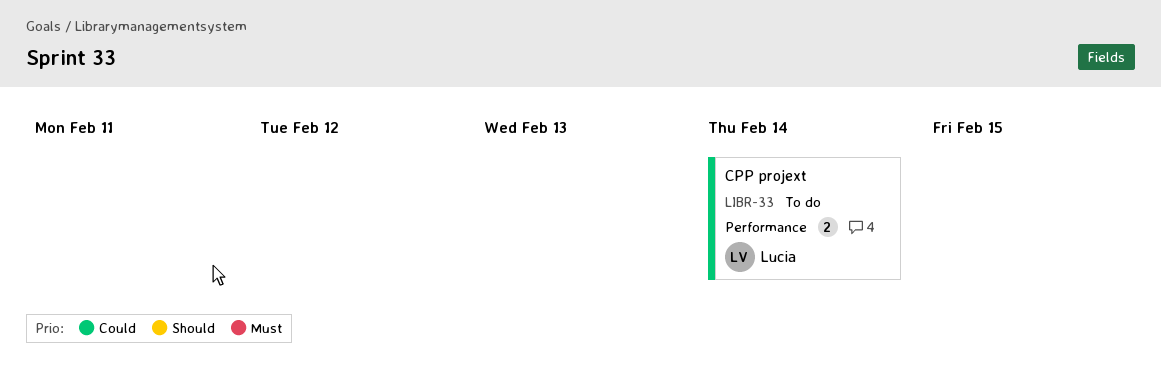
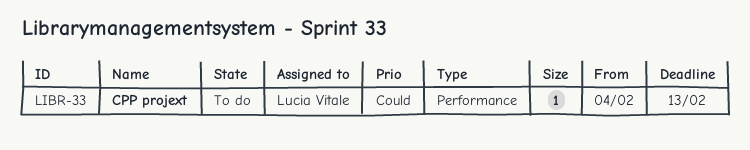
LIBR-33, estimate: 2 -> 1
LIBR-33, due: Feb 14 -> Feb 13

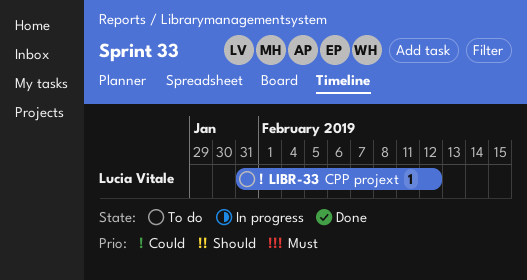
LIBR-33, start: Feb 4 -> Jan 31
LIBR-33, due: Feb 13 -> Feb 12

